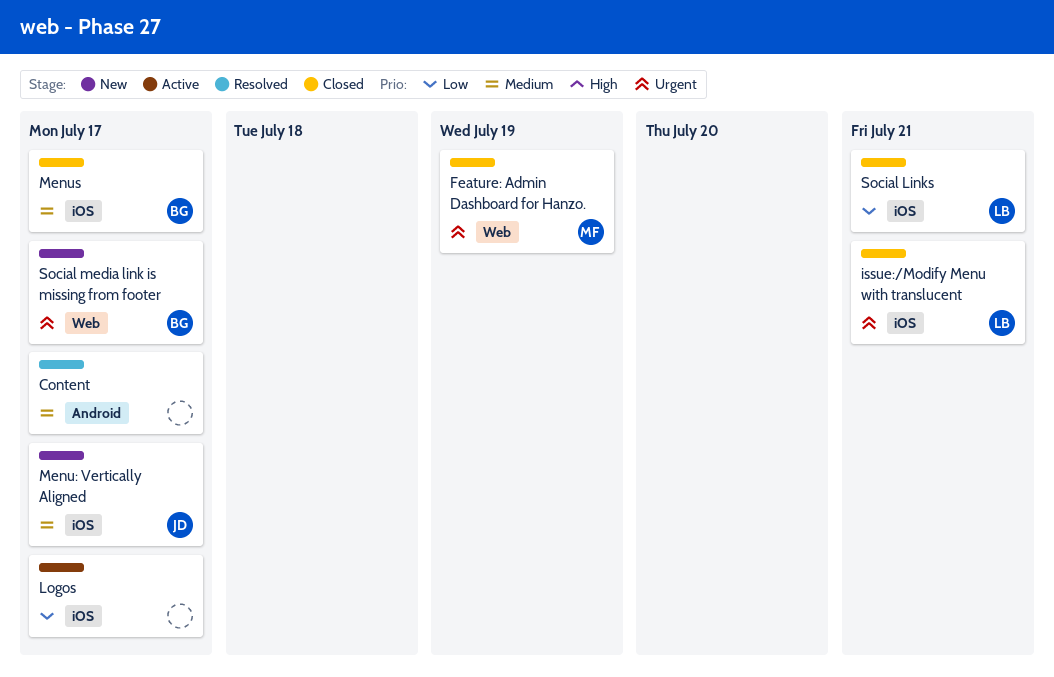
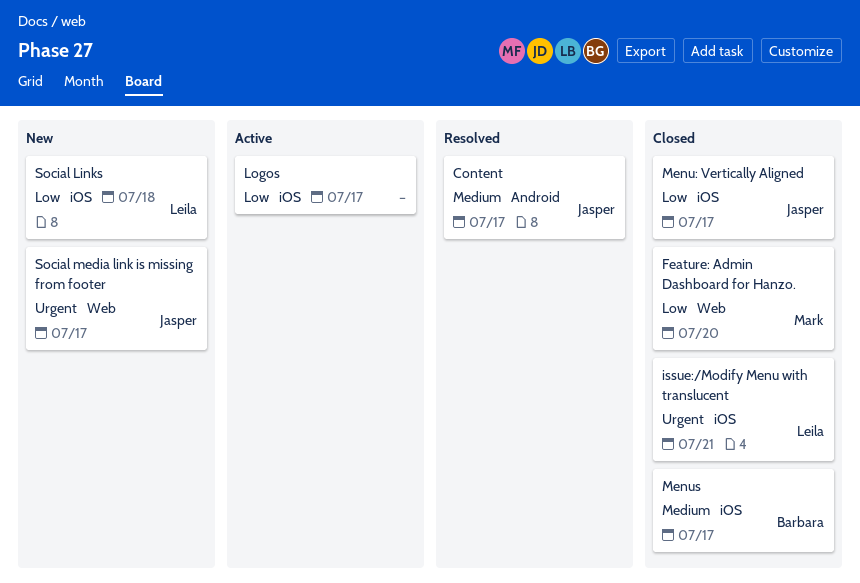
Content, owner: none -> Jasper
Feature: Admin Dashboard for Hanzo., priority: Urgent -> Low
Feature: Admin Dashboard for Hanzo., due: Jul 19 -> Jul 20
Menu: Vertically Aligned, status: New -> Closed
Menu: Vertically Aligned, priority: Medium -> Low
Social Links, status: Closed -> New
Social Links, due: Jul 21 -> Jul 18
Social media link is missing from footer, owner: Barbara -> Jasper

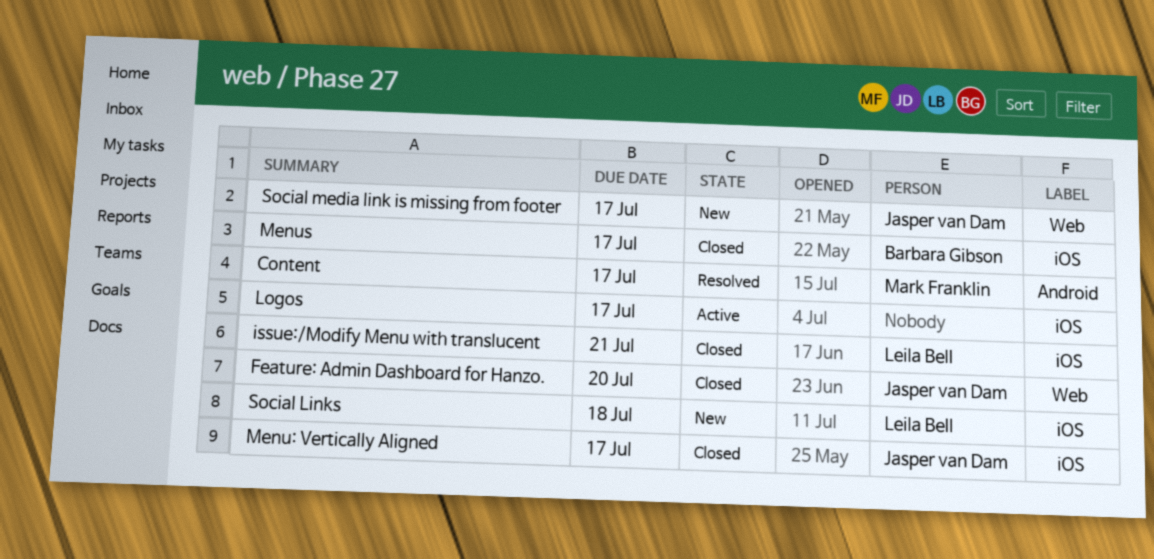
Content, owner: Jasper van Dam -> Mark Franklin
Feature: Admin Dashboard for Hanzo., owner: Mark Franklin -> Jasper van Dam

